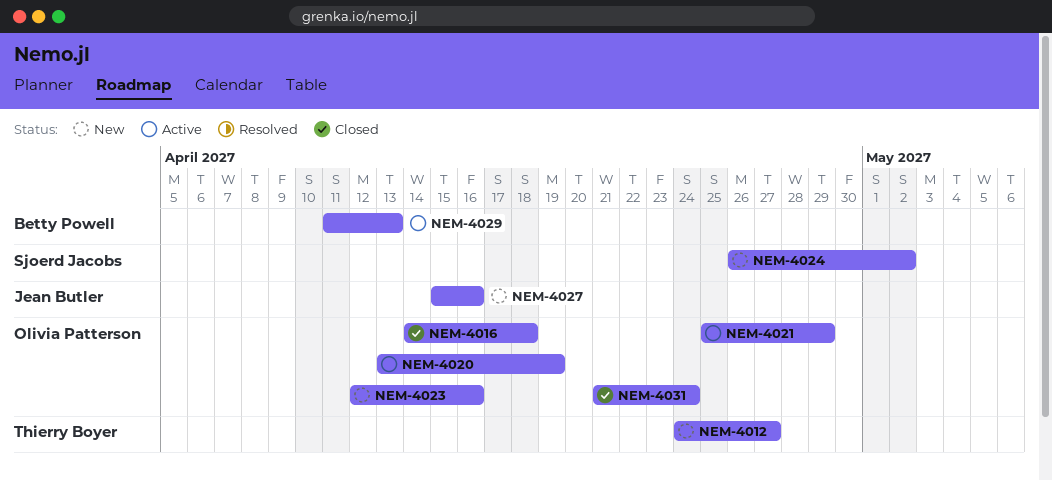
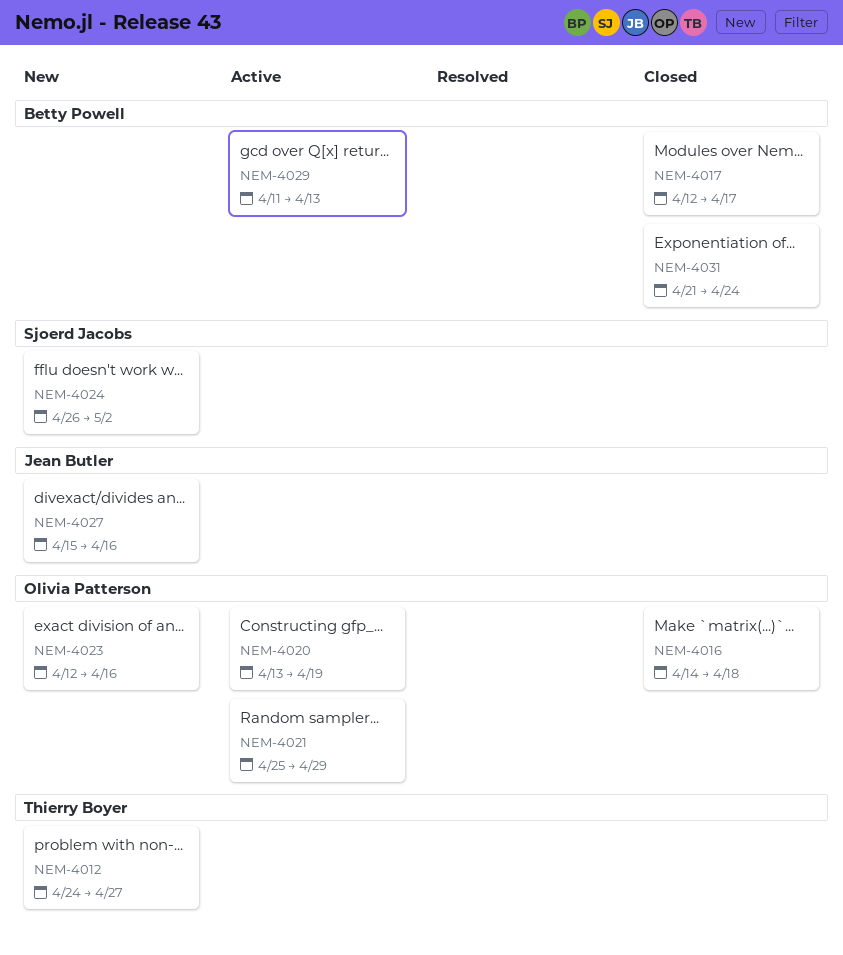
NEM-4017: none -> present
NEM-4031, owner: Olivia Patterson -> Betty Powell

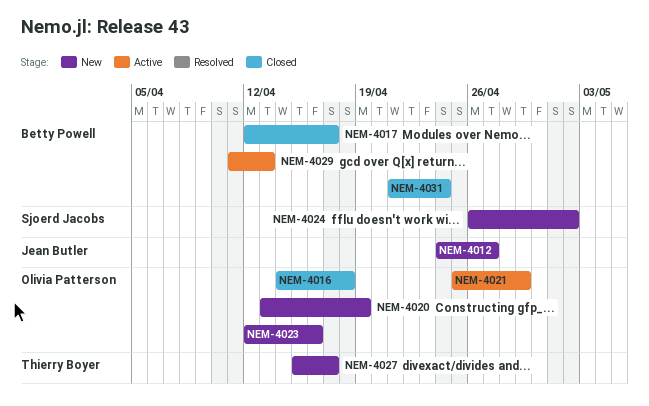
NEM-4012, owner: Thierry Boyer -> Jean Butler
NEM-4020, status: Active -> New
NEM-4027, owner: Jean Butler -> Thierry Boyer
NEM-4027, due: Apr 16 -> Apr 17

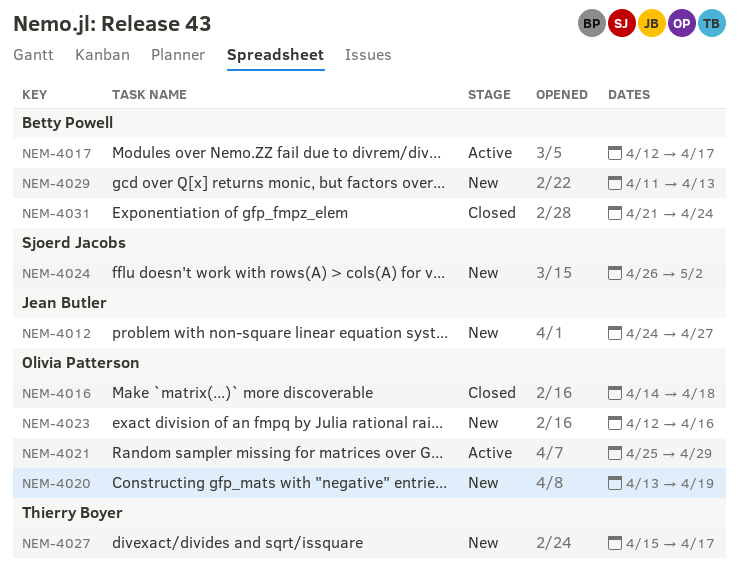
NEM-4017, status: Closed -> Active
NEM-4029, status: Active -> New

